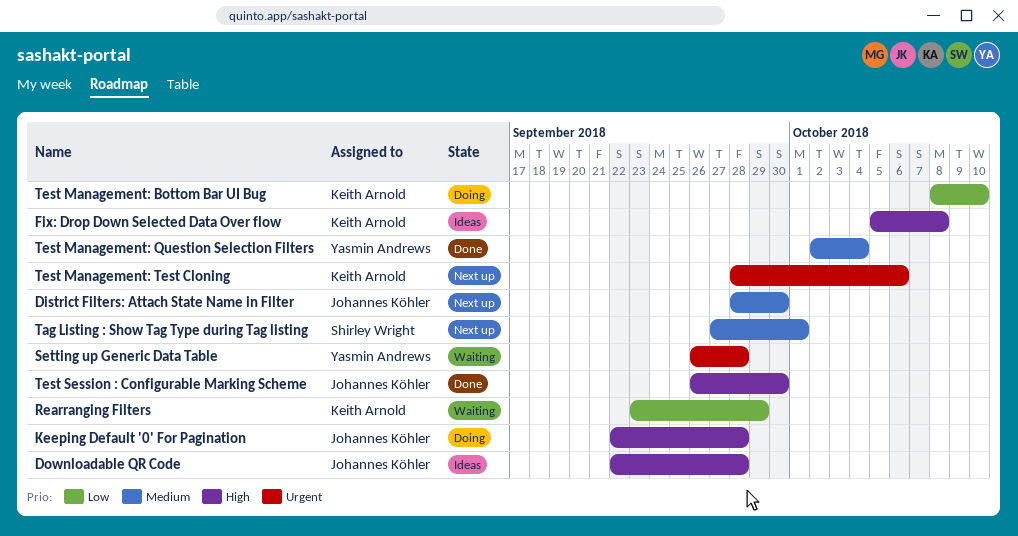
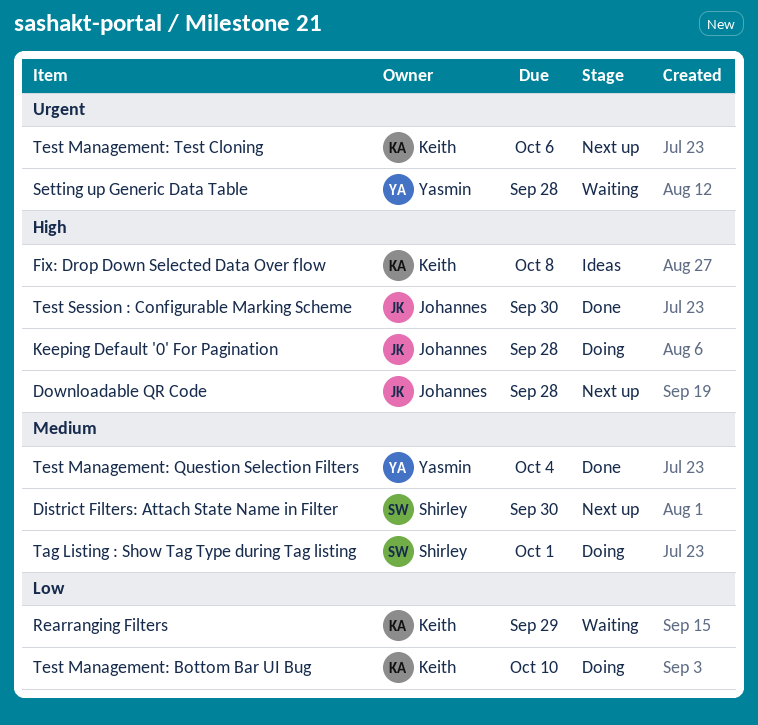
District Filters: Attach State Name in Filter, owner: Johannes Köhler -> Shirley Wright
Downloadable QR Code, status: Ideas -> Next up
Tag Listing : Show Tag Type during Tag listing, status: Next up -> Doing

